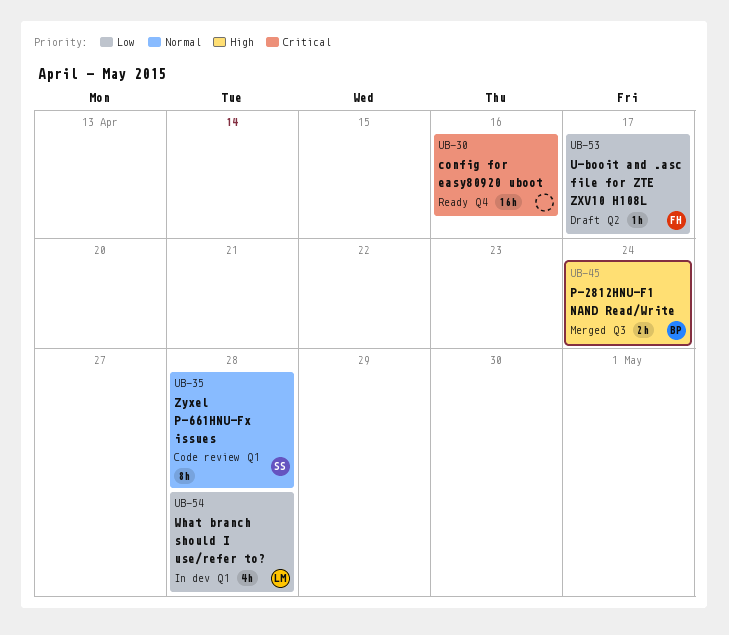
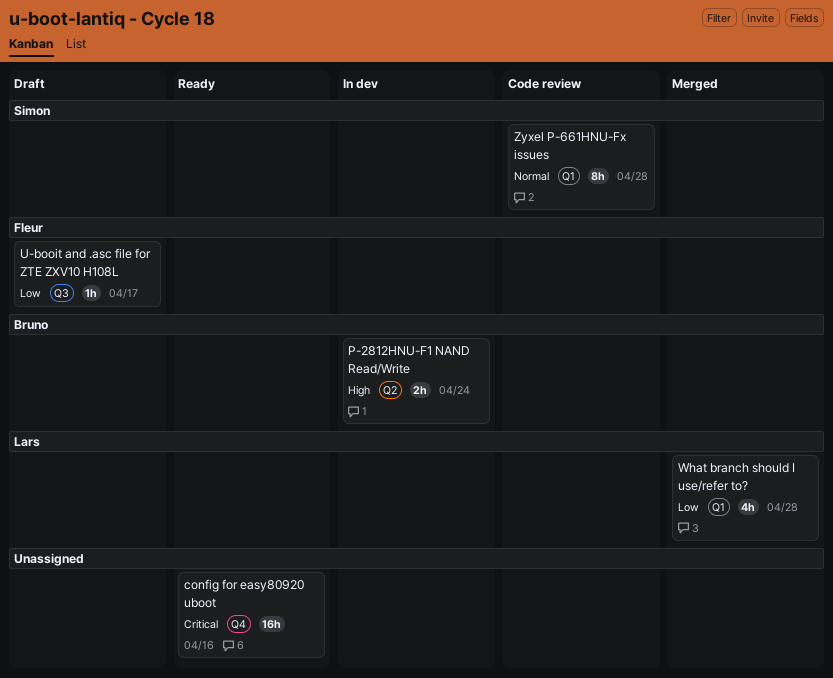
P-2812HNU-F1 NAND Read/Write, status: Merged -> In dev
P-2812HNU-F1 NAND Read/Write, label: Q3 -> Q2
U-booit and .asc file for ZTE ZXV10 H108L, label: Q2 -> Q3
What branch should I use/refer to?, status: In dev -> Merged

